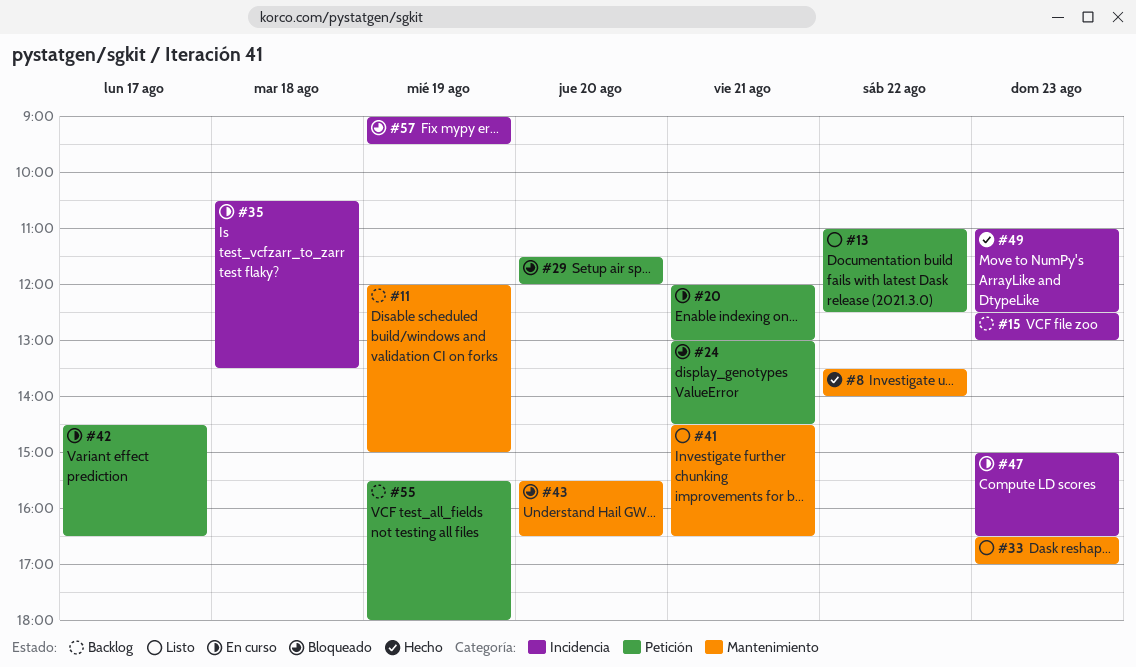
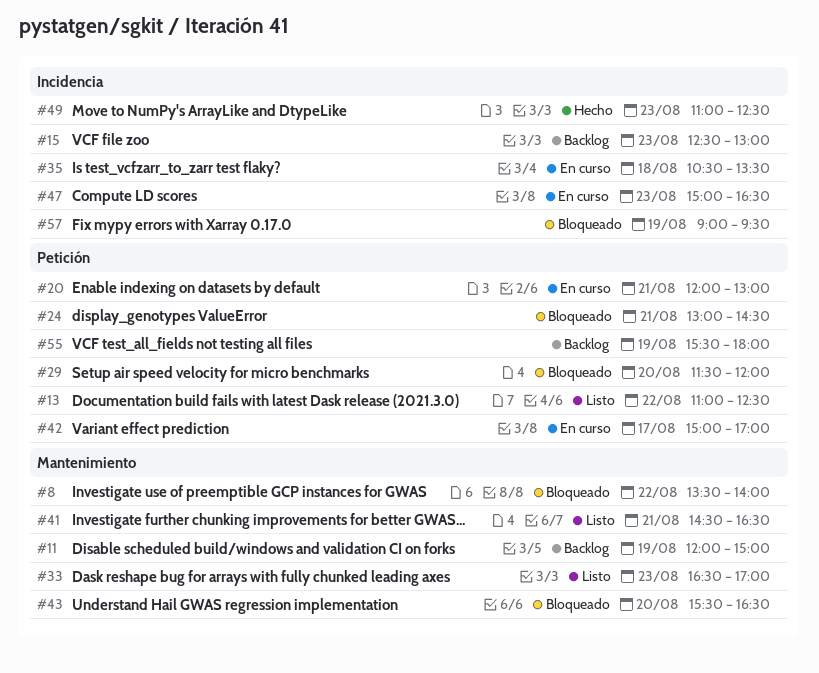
#8, status: Hecho -> Bloqueado
#42, begins: 14:30 -> 15:00
#42, ends: 16:30 -> 17:00

